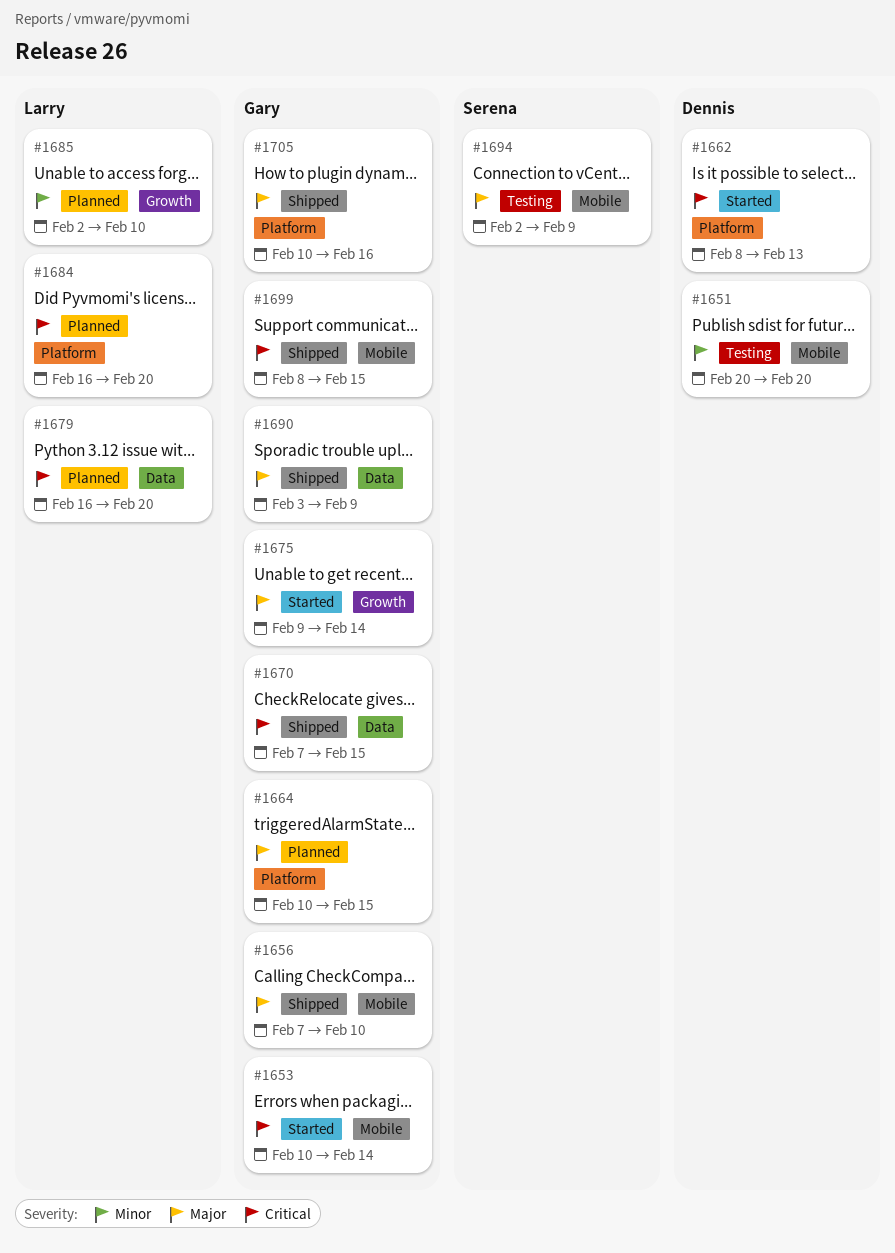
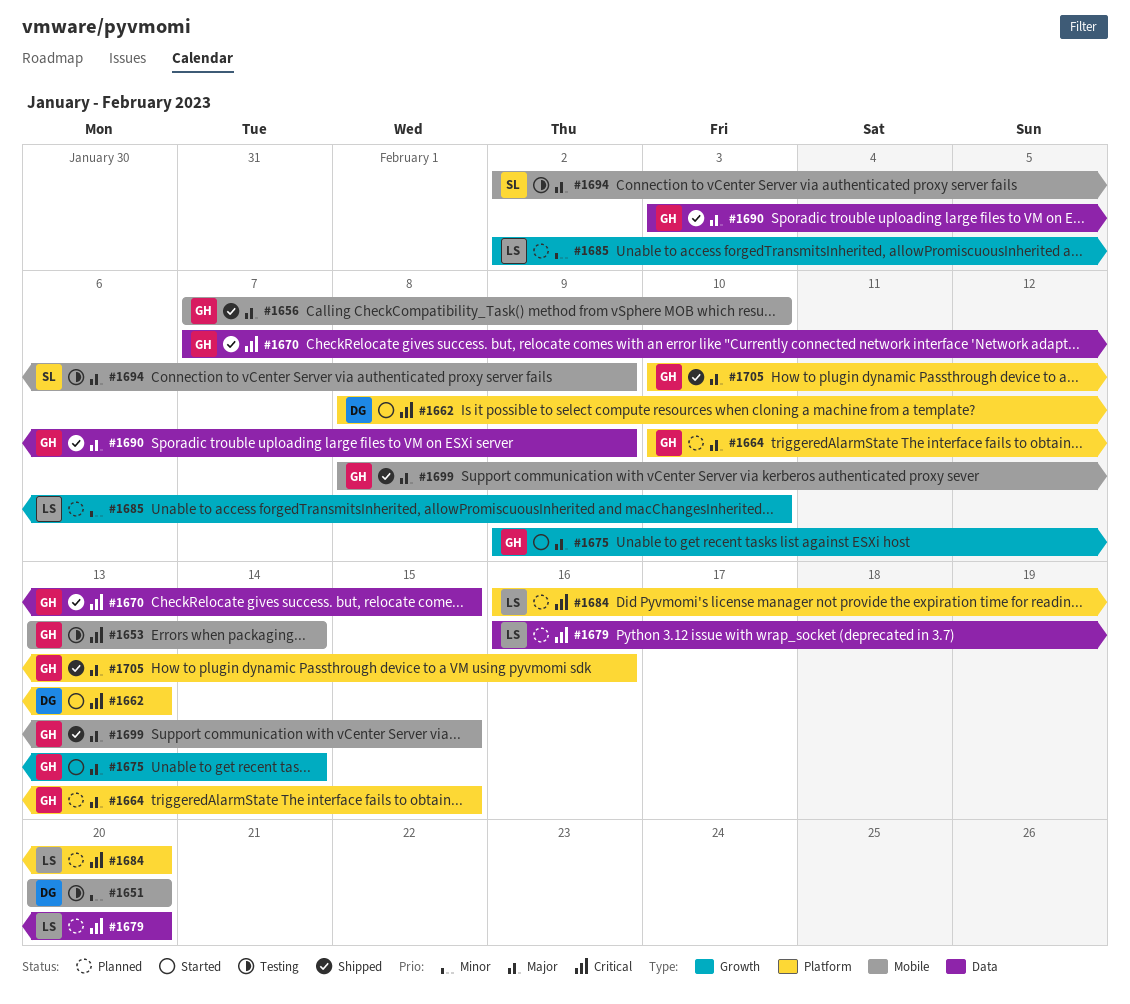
#1653, status: Started -> Testing
#1653, start: Feb 10 -> Feb 13
#1699, priority: Critical -> Major

